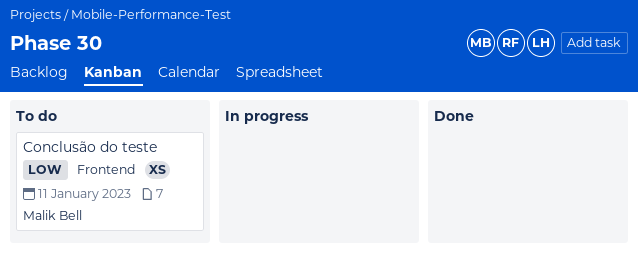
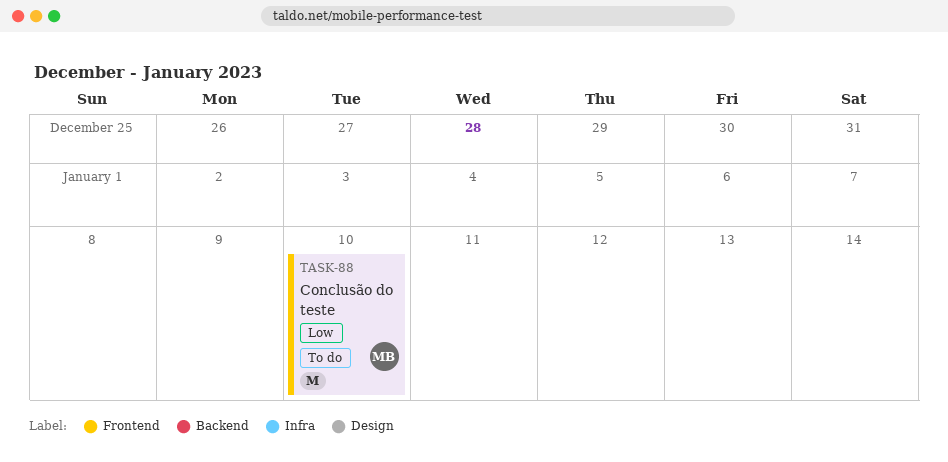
Conclusão do teste, estimate: XS -> M
Conclusão do teste, due: Jan 11 -> Jan 10

